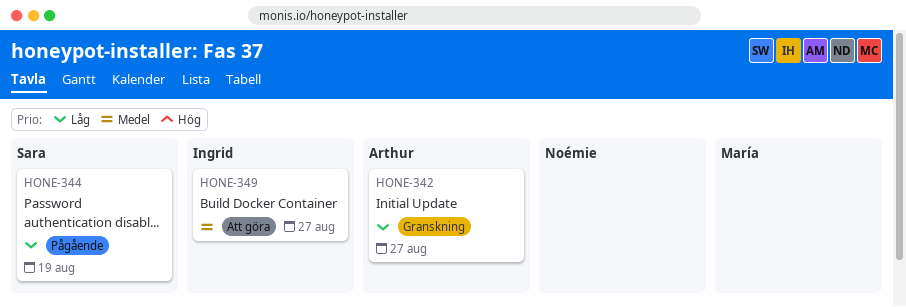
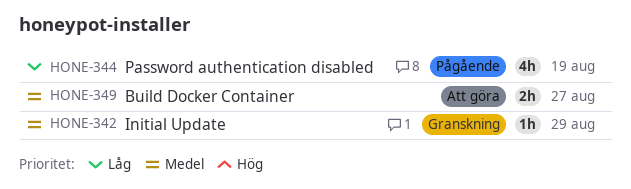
HONE-342, priority: Låg -> Medel
HONE-342, due: Aug 27 -> Aug 29

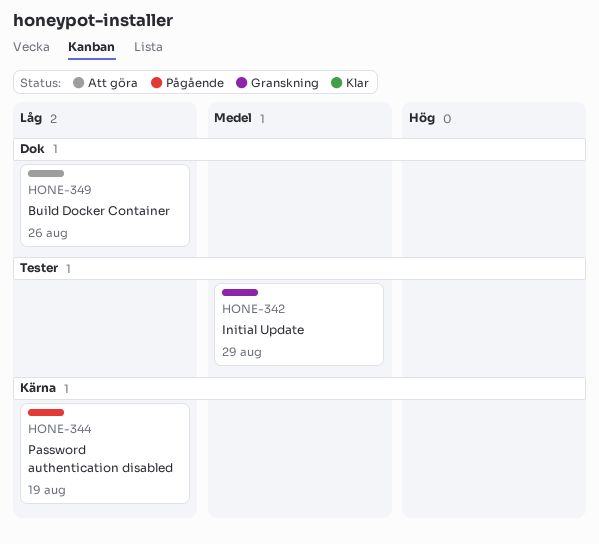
HONE-349, priority: Medel -> Låg
HONE-349, due: Aug 27 -> Aug 26

